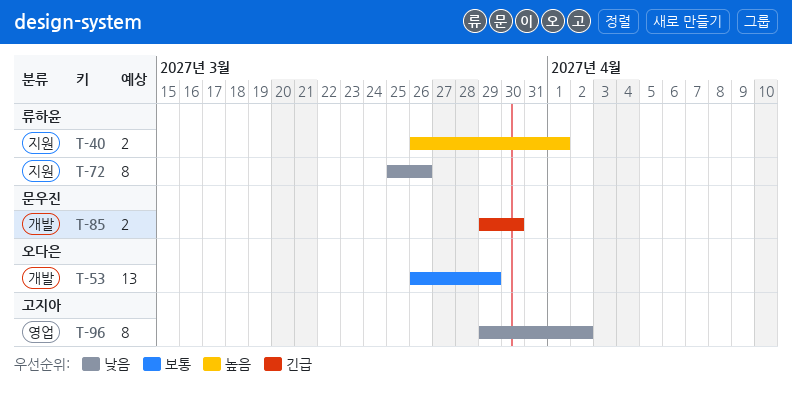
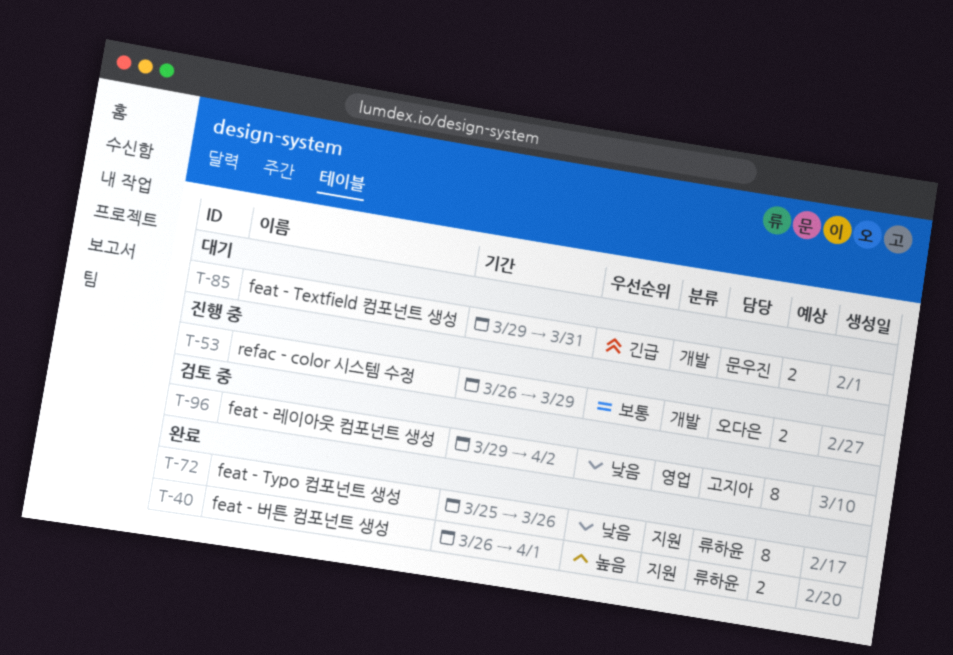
T-53, estimate: 13 -> 2
T-85, due: Mar 30 -> Mar 31

